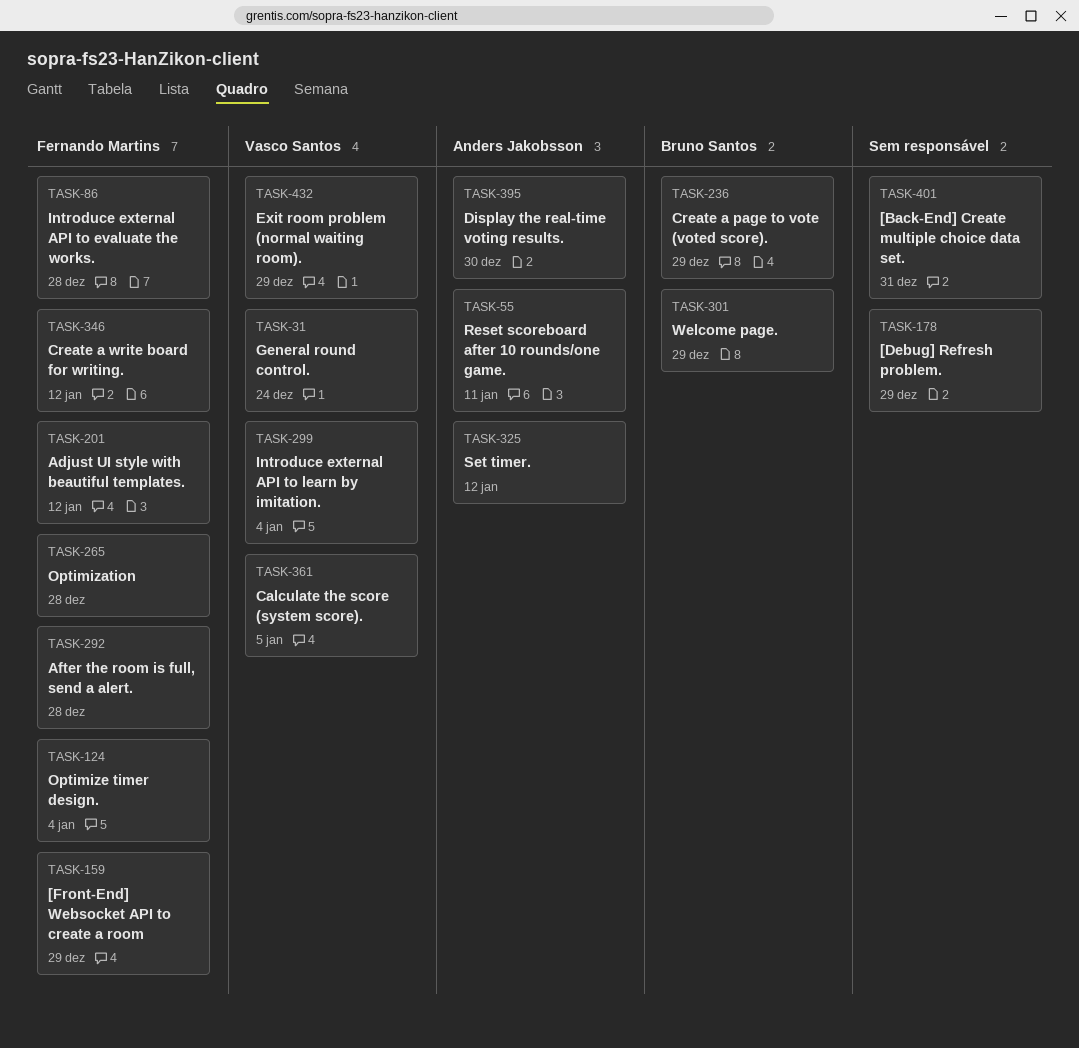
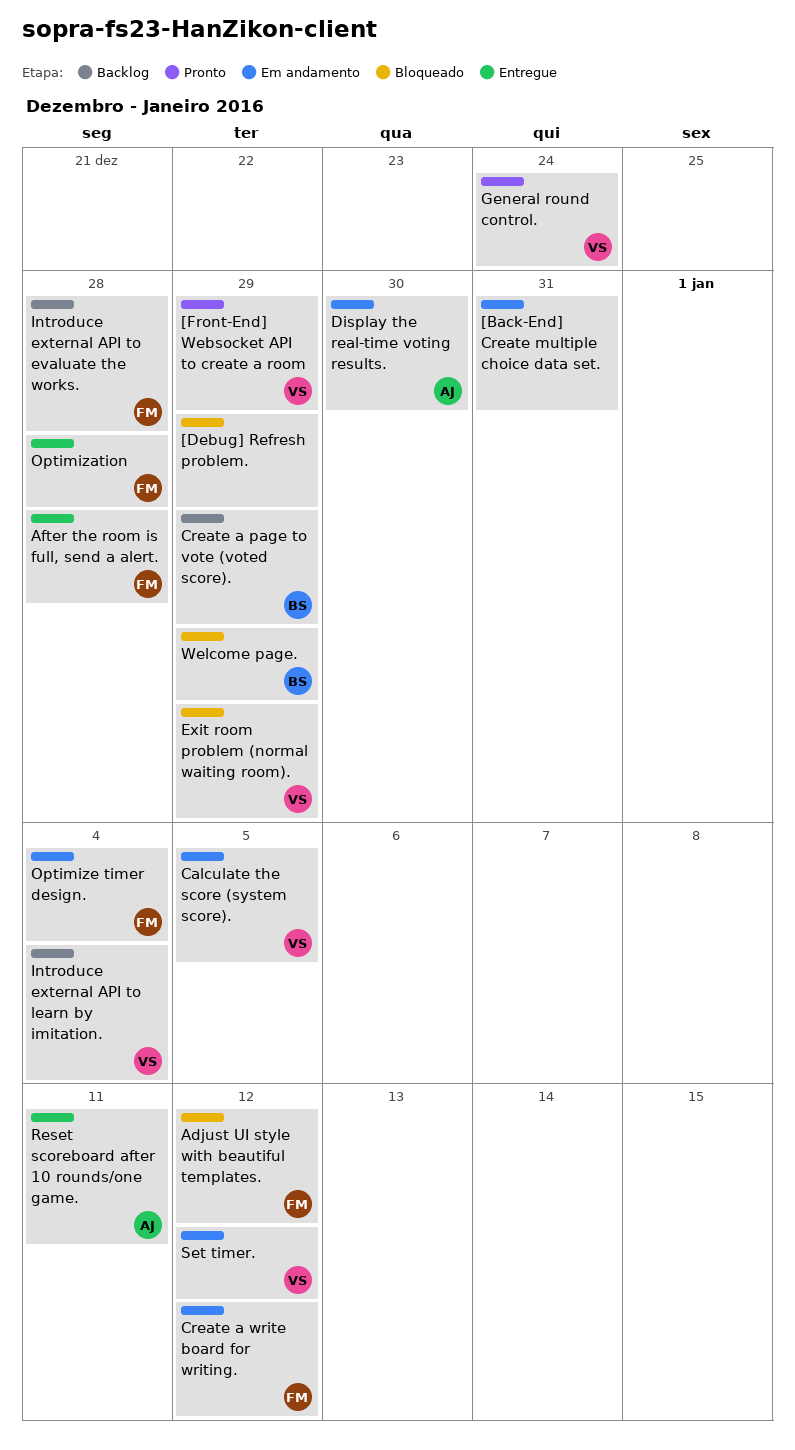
[Front-End] Websocket API to create a room, owner: Fernando Martins -> Vasco Santos
Set timer., owner: Anders Jakobsson -> Vasco Santos

